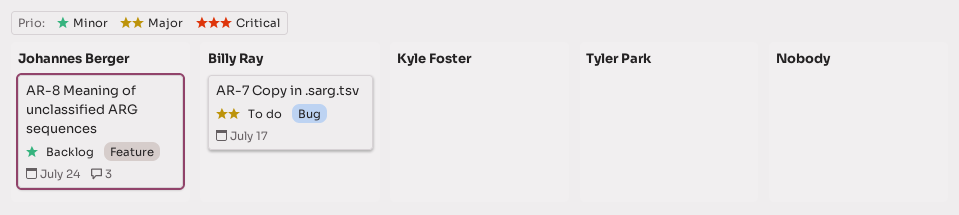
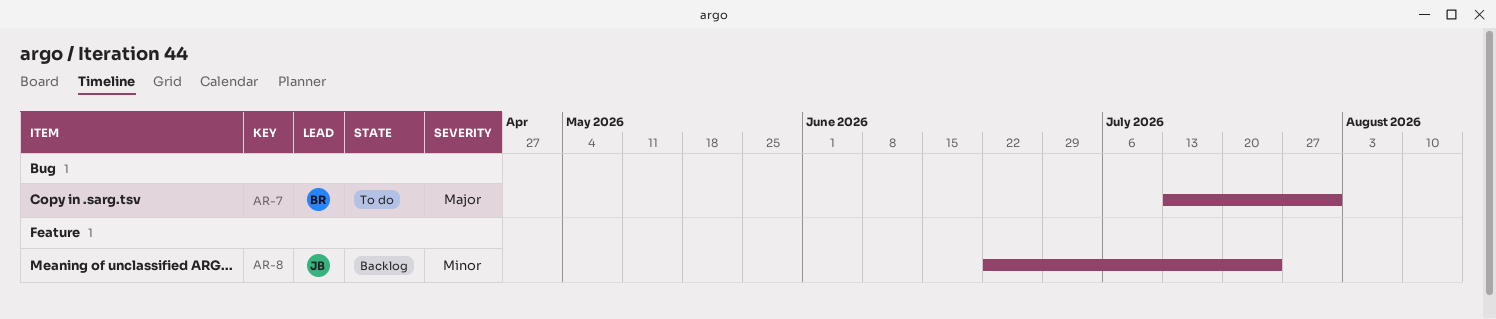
AR-7, due: Jul 17 -> Jul 31

